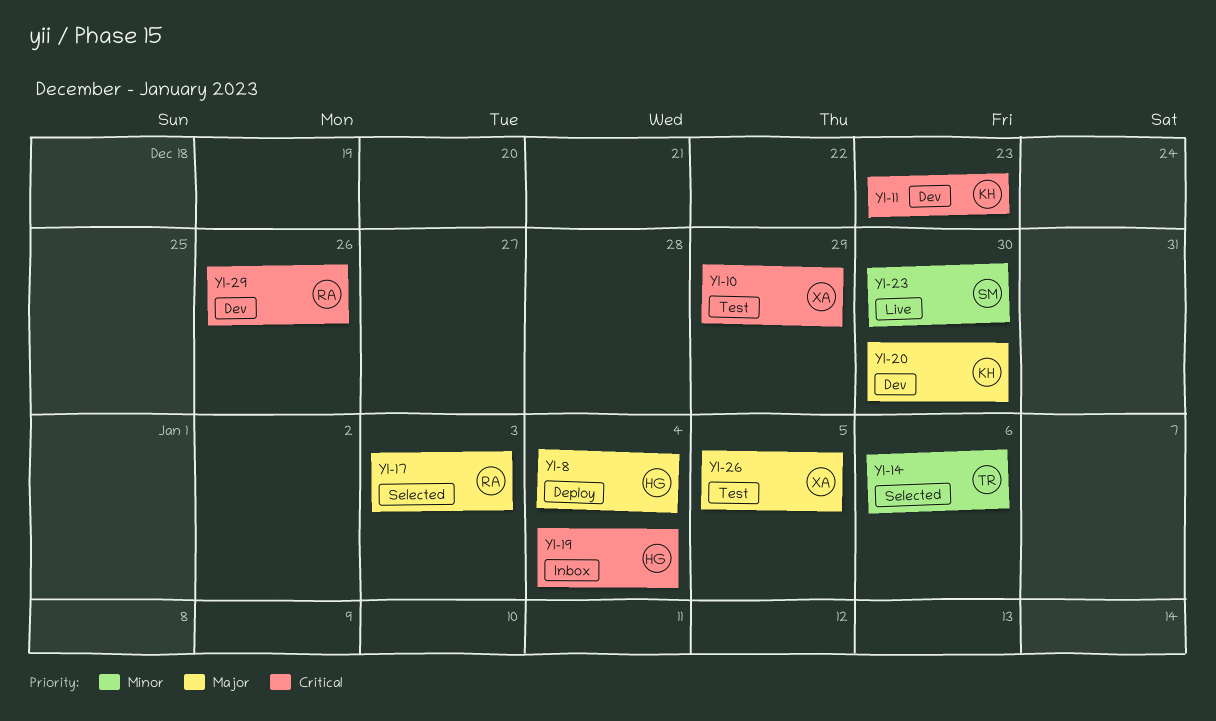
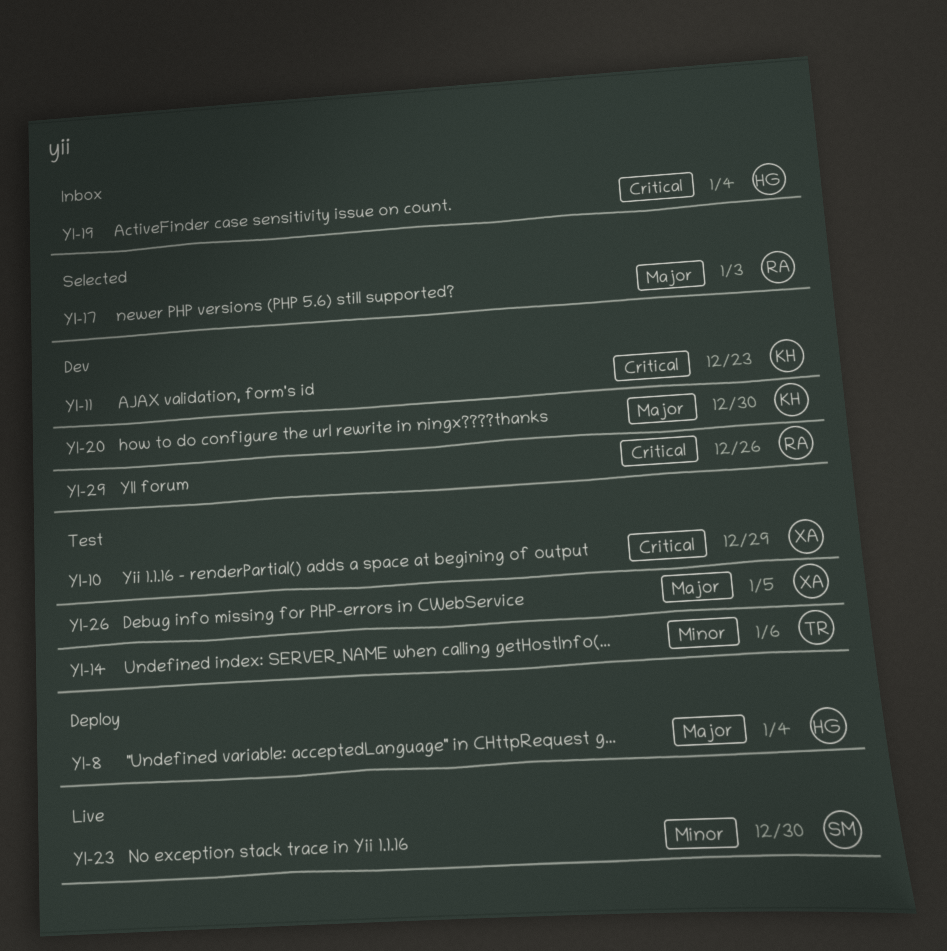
YI-14, status: Selected -> Test

